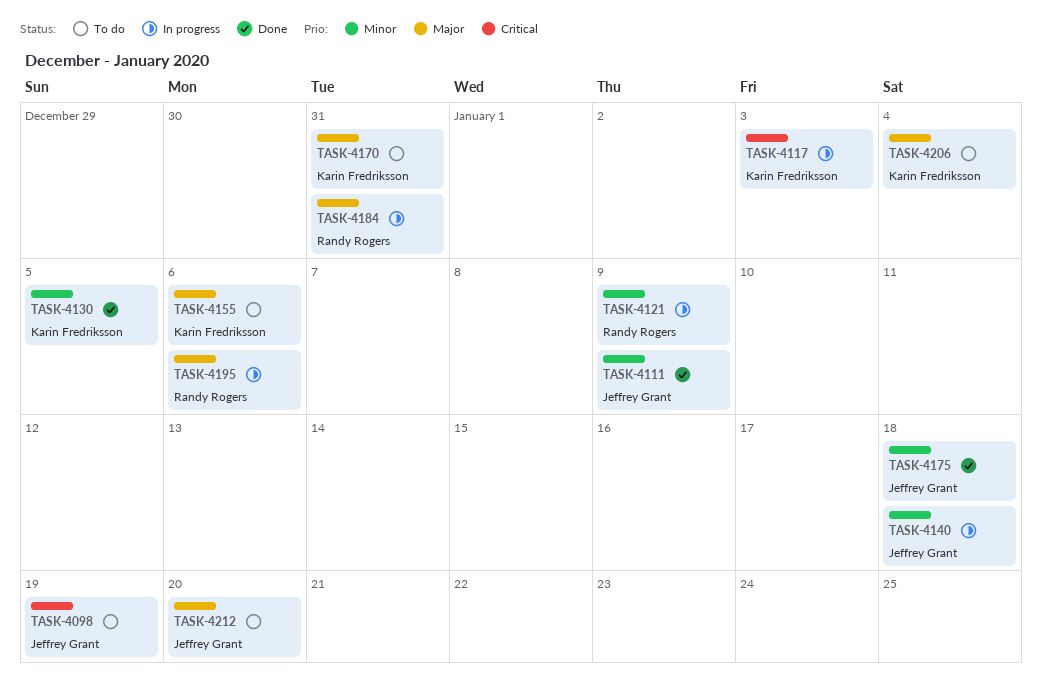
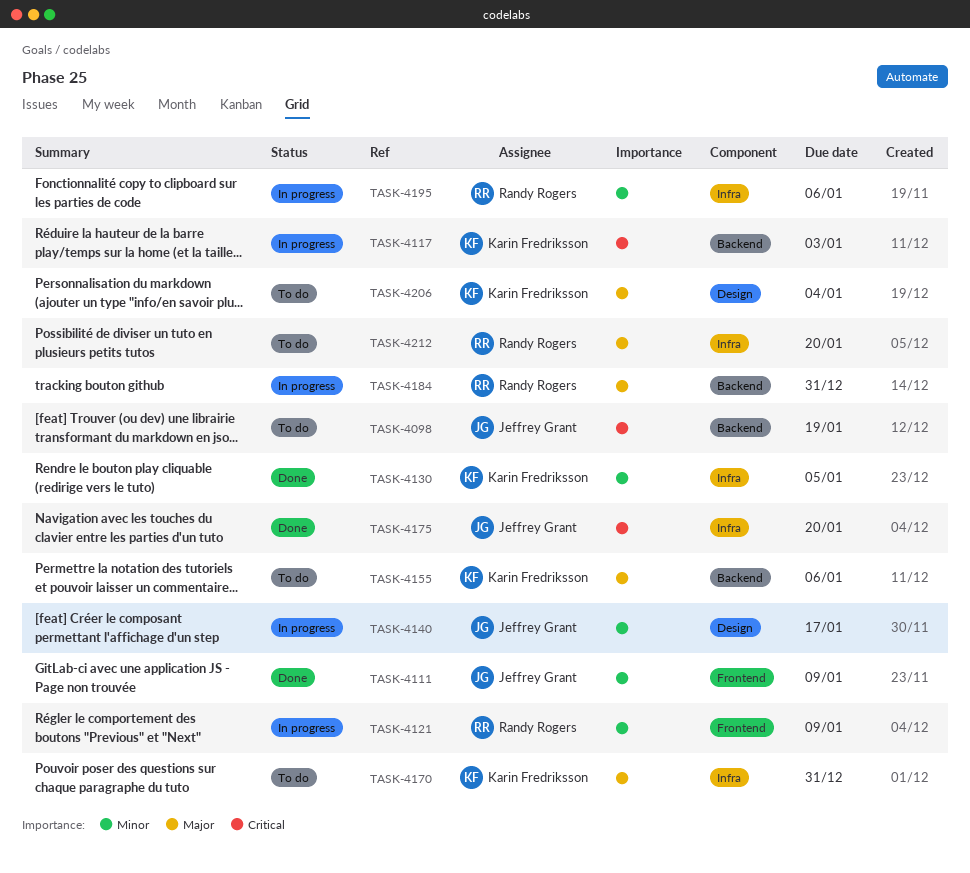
TASK-4140, due: Jan 18 -> Jan 17
TASK-4175, priority: Minor -> Critical
TASK-4175, due: Jan 18 -> Jan 20
TASK-4195, priority: Major -> Minor
TASK-4212, owner: Jeffrey Grant -> Randy Rogers

